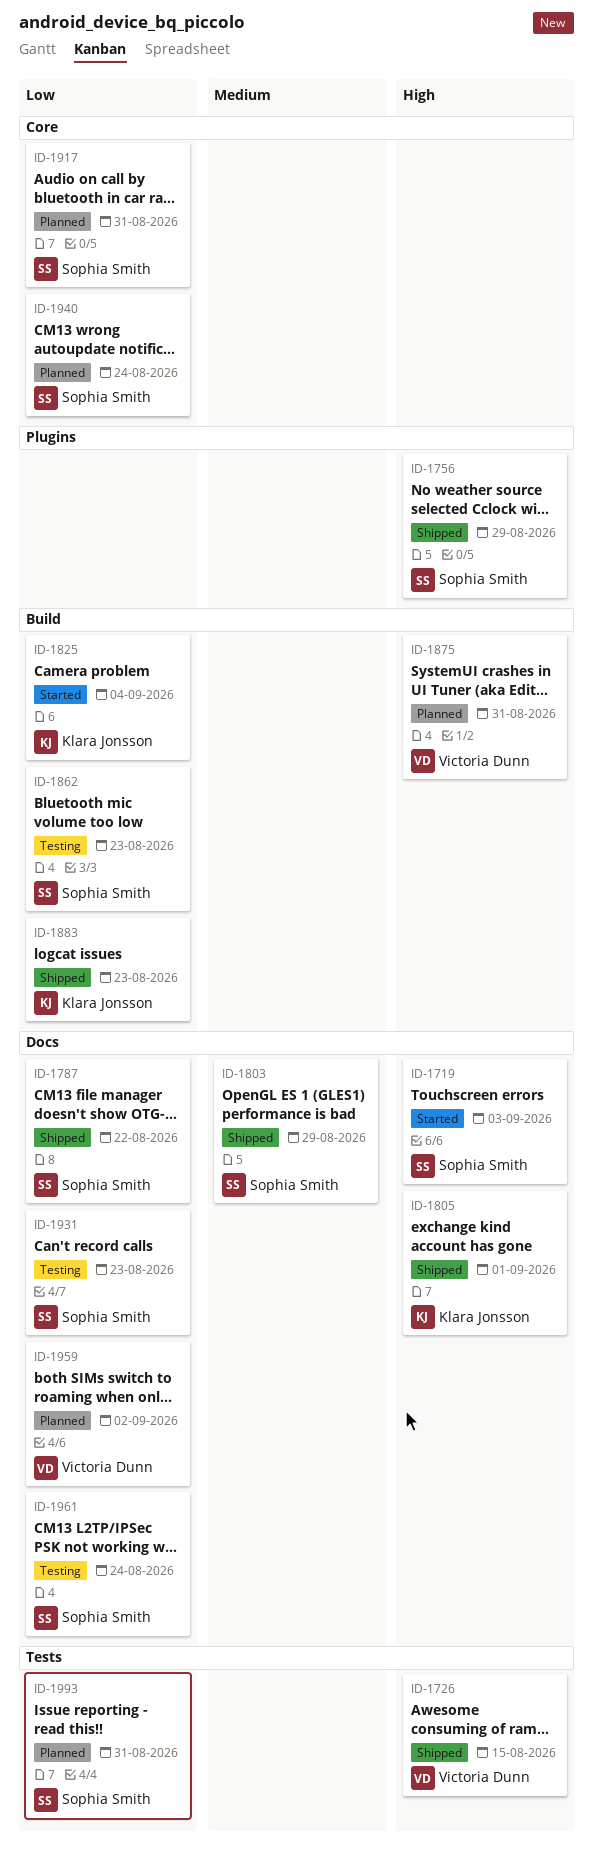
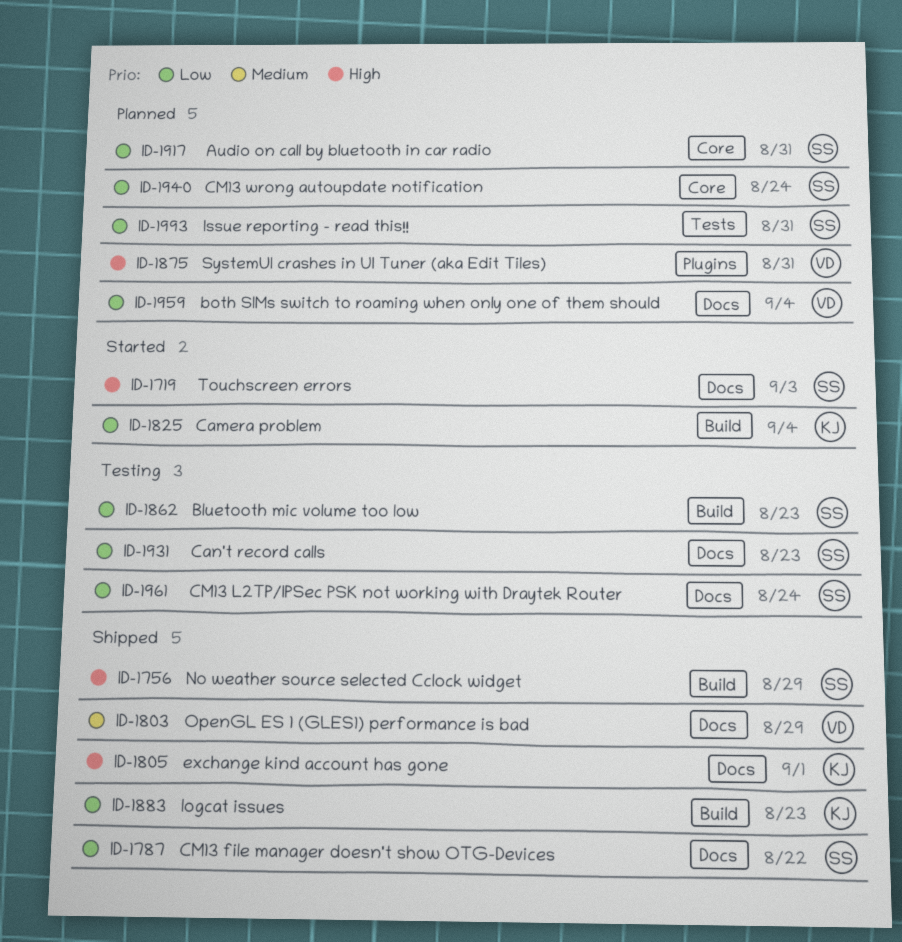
ID-1726: present -> none
ID-1756, label: Plugins -> Build
ID-1803, owner: Sophia Smith -> Victoria Dunn
ID-1875, label: Build -> Plugins
ID-1959, due: Sep 2 -> Sep 4

